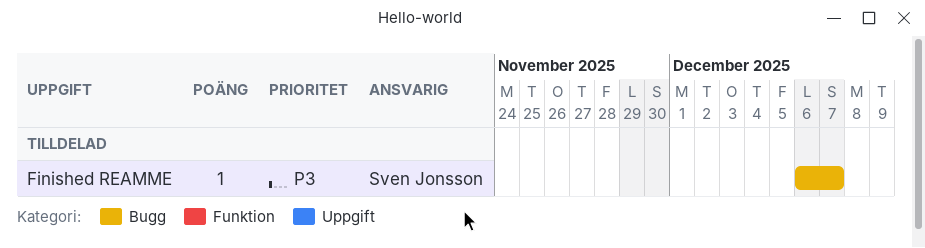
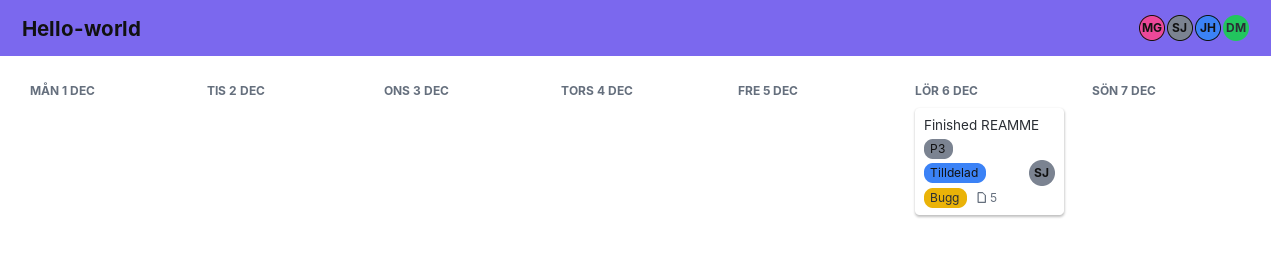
Finished REAMME, due: Dec 7 -> Dec 6

